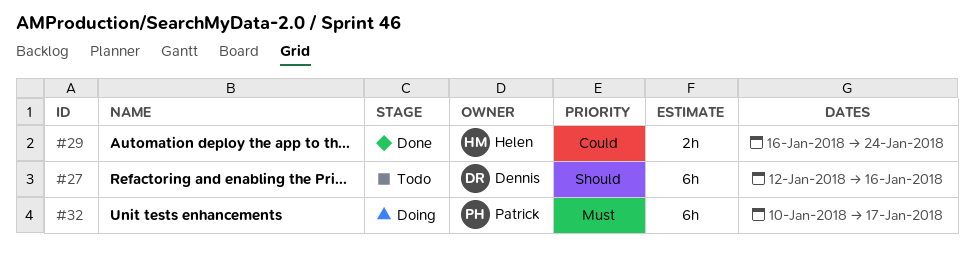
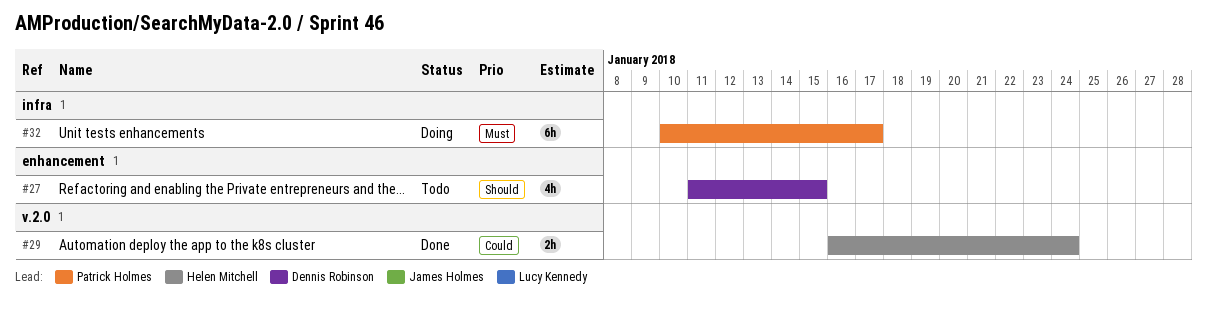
#27, estimate: 6h -> 4h
#27, start: Jan 12 -> Jan 11
#27, due: Jan 16 -> Jan 15

